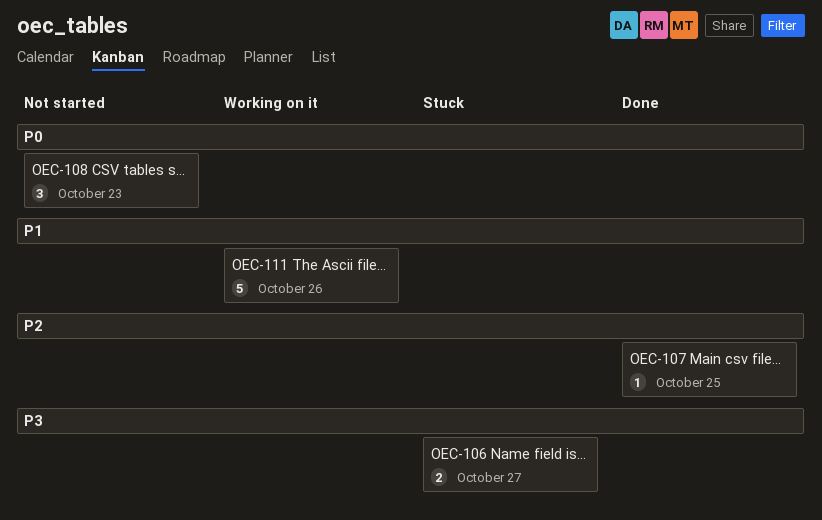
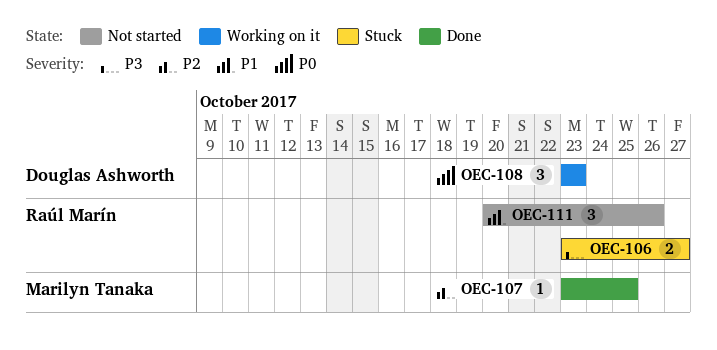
OEC-108, status: Not started -> Working on it
OEC-111, status: Working on it -> Not started
OEC-111, estimate: 5 -> 3

